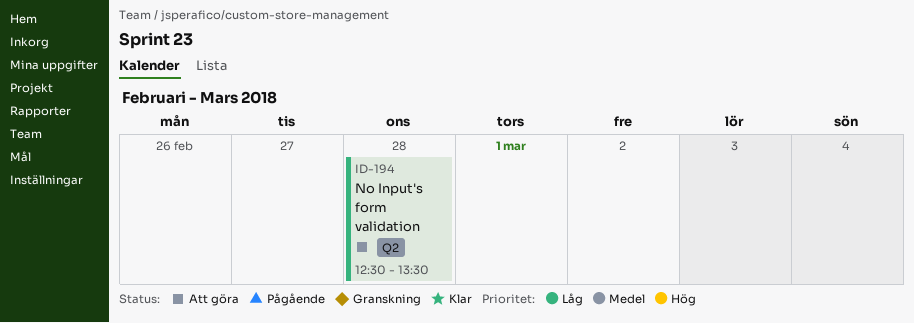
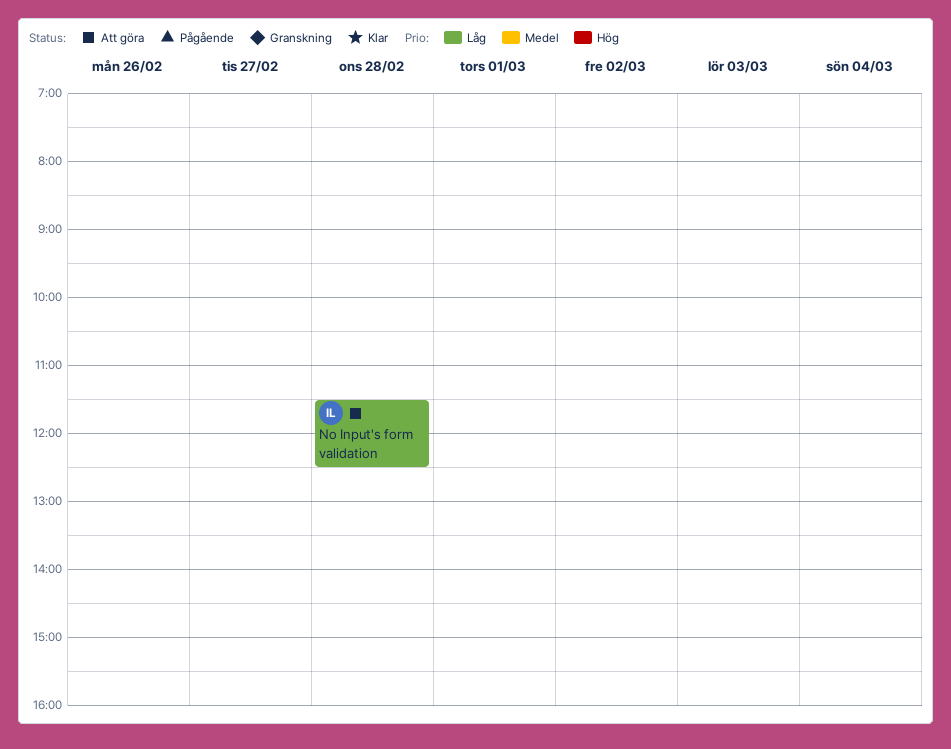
No Input's form validation, begins: 12:30 -> 11:30
No Input's form validation, ends: 13:30 -> 12:30

